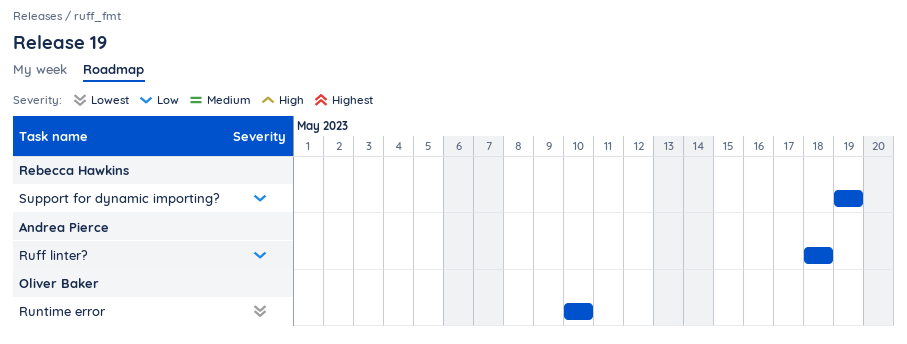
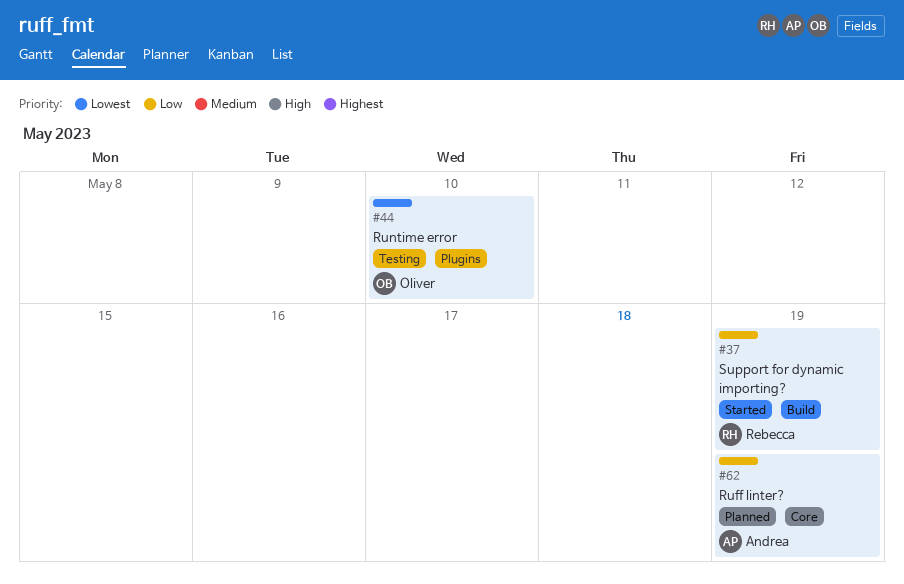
Ruff linter?, due: May 18 -> May 19

